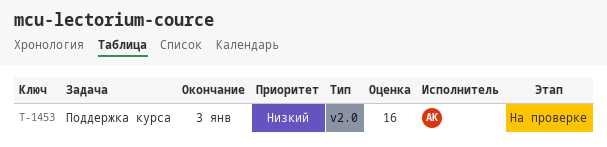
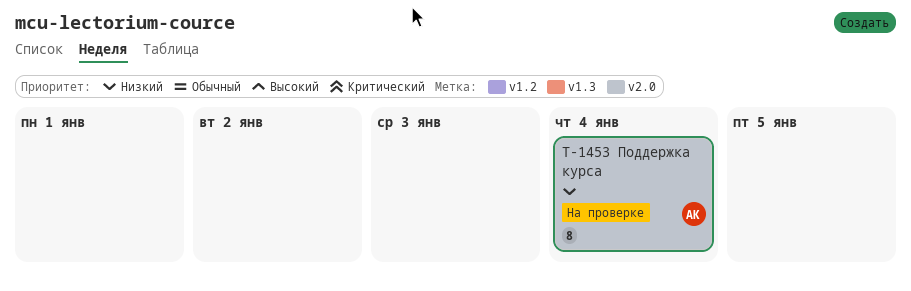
T-1453, estimate: 16 -> 8
T-1453, due: Jan 3 -> Jan 4

